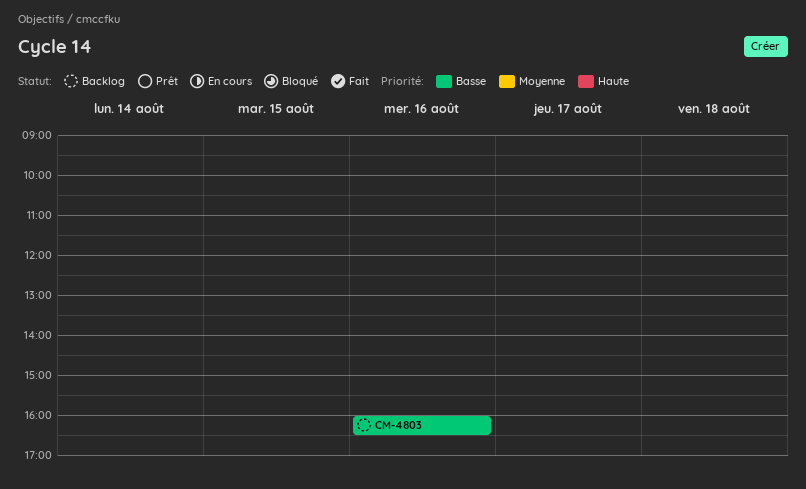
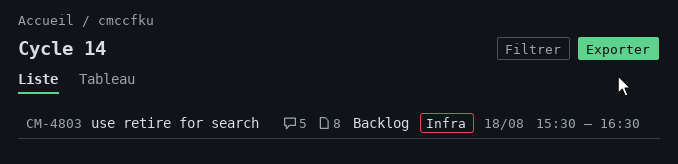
CM-4803, day: Aug 16 -> Aug 18
CM-4803, begins: 16:00 -> 15:30

